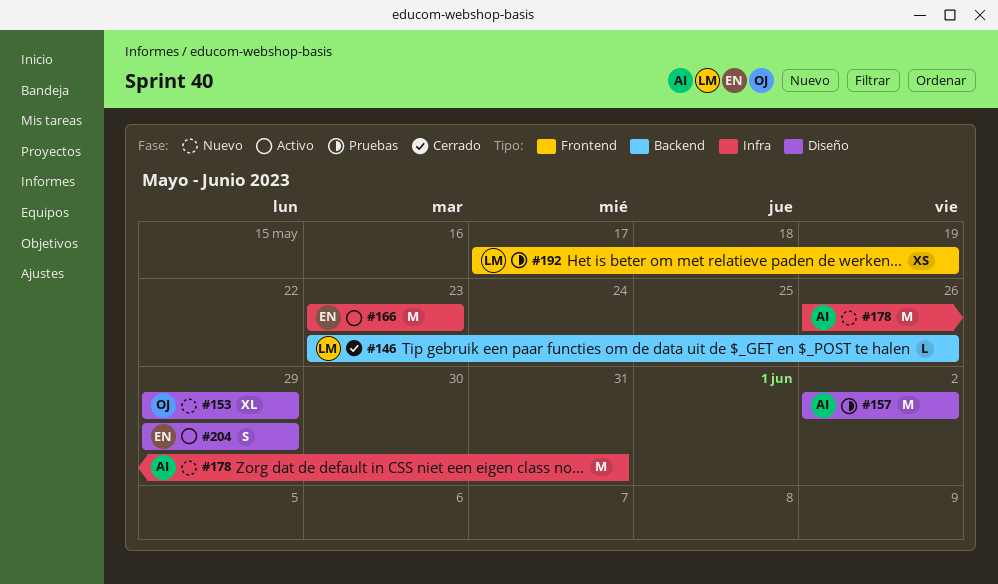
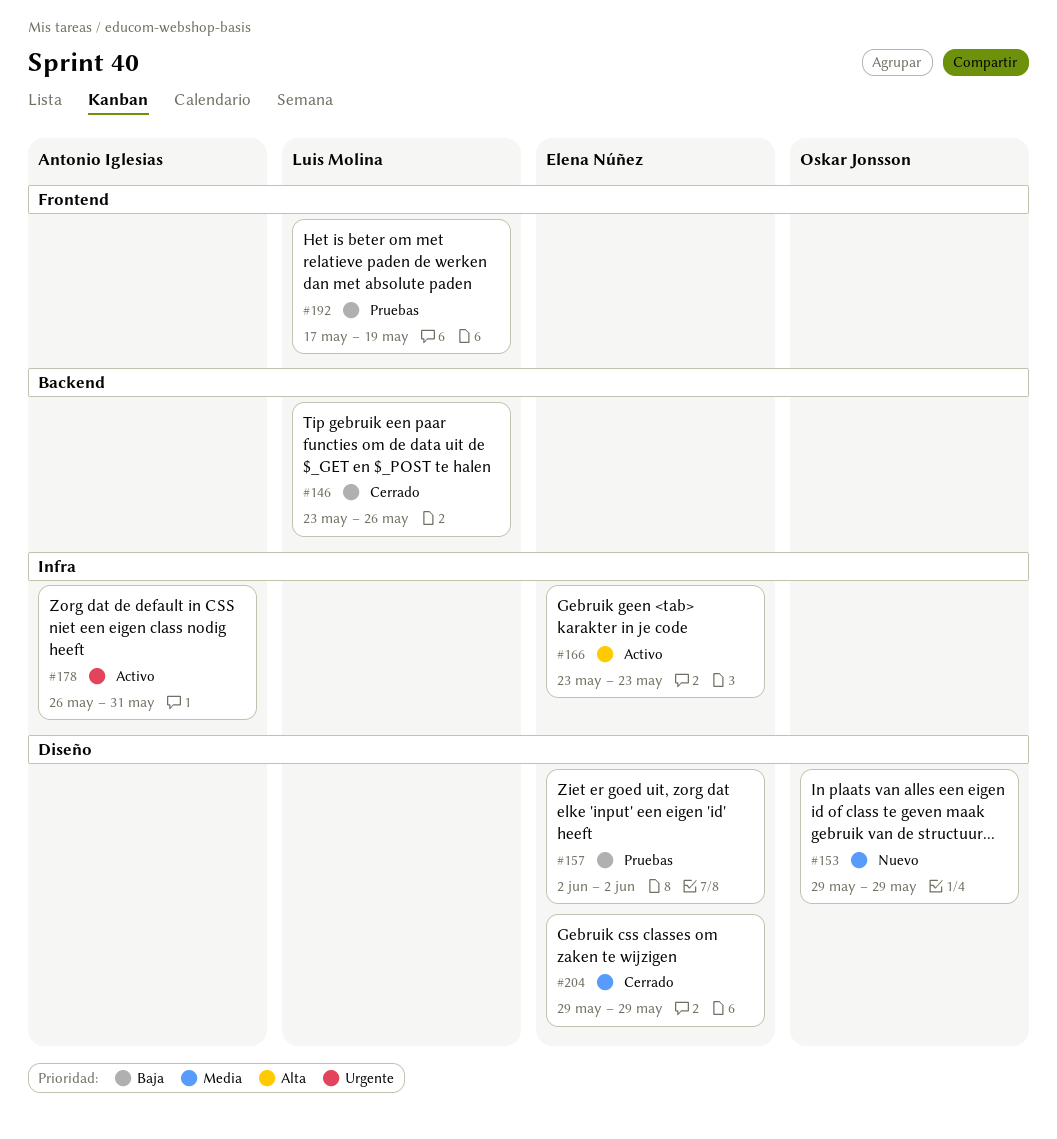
#157, owner: Antonio Iglesias -> Elena Núñez
#178, status: Nuevo -> Activo
#204, status: Activo -> Cerrado

